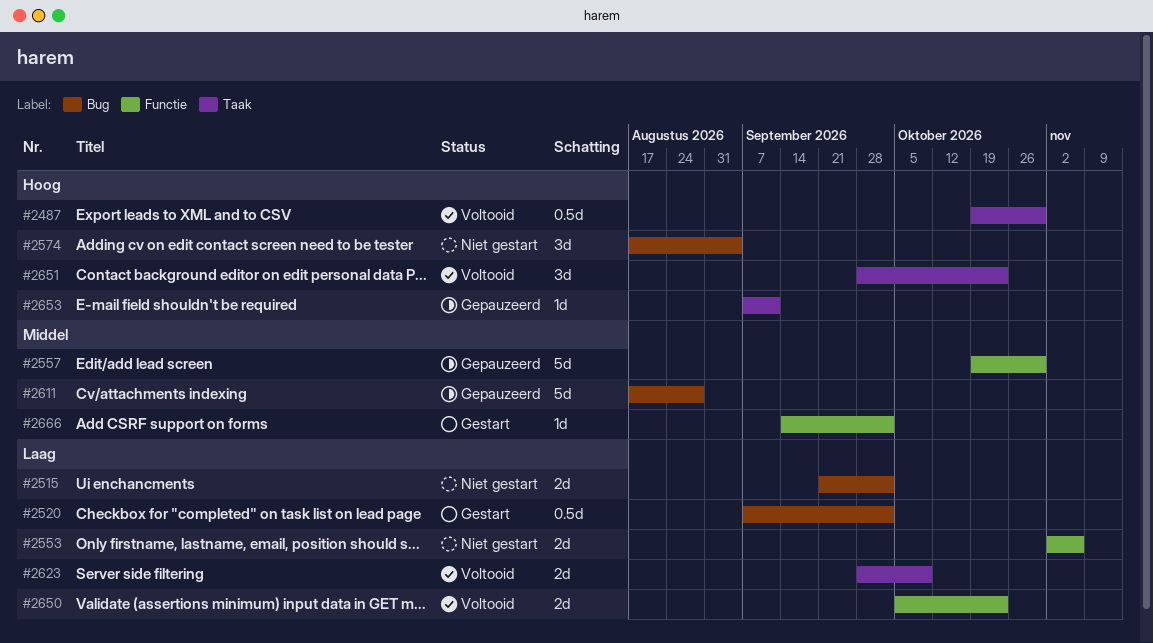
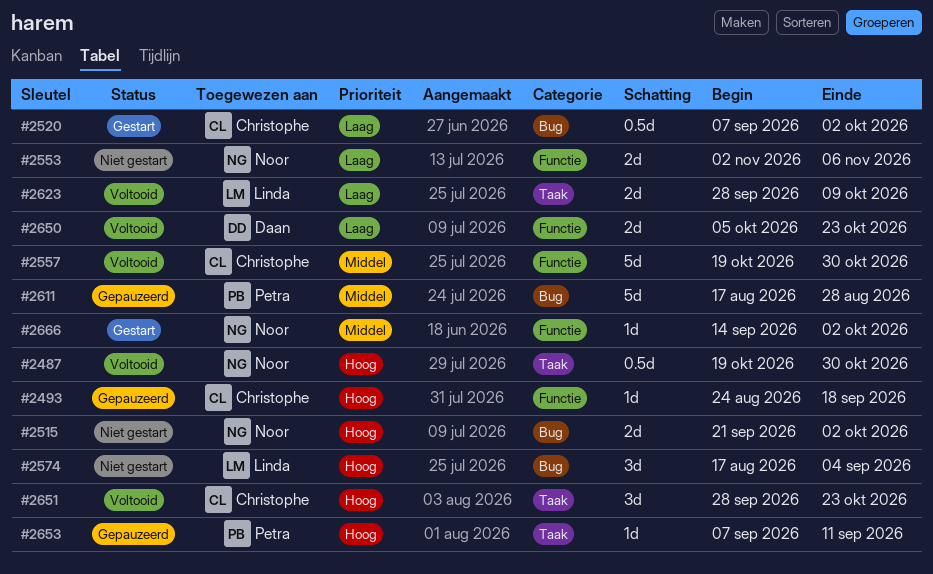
#2493: none -> present
#2515, priority: Laag -> Hoog
#2557, status: Gepauzeerd -> Voltooid

